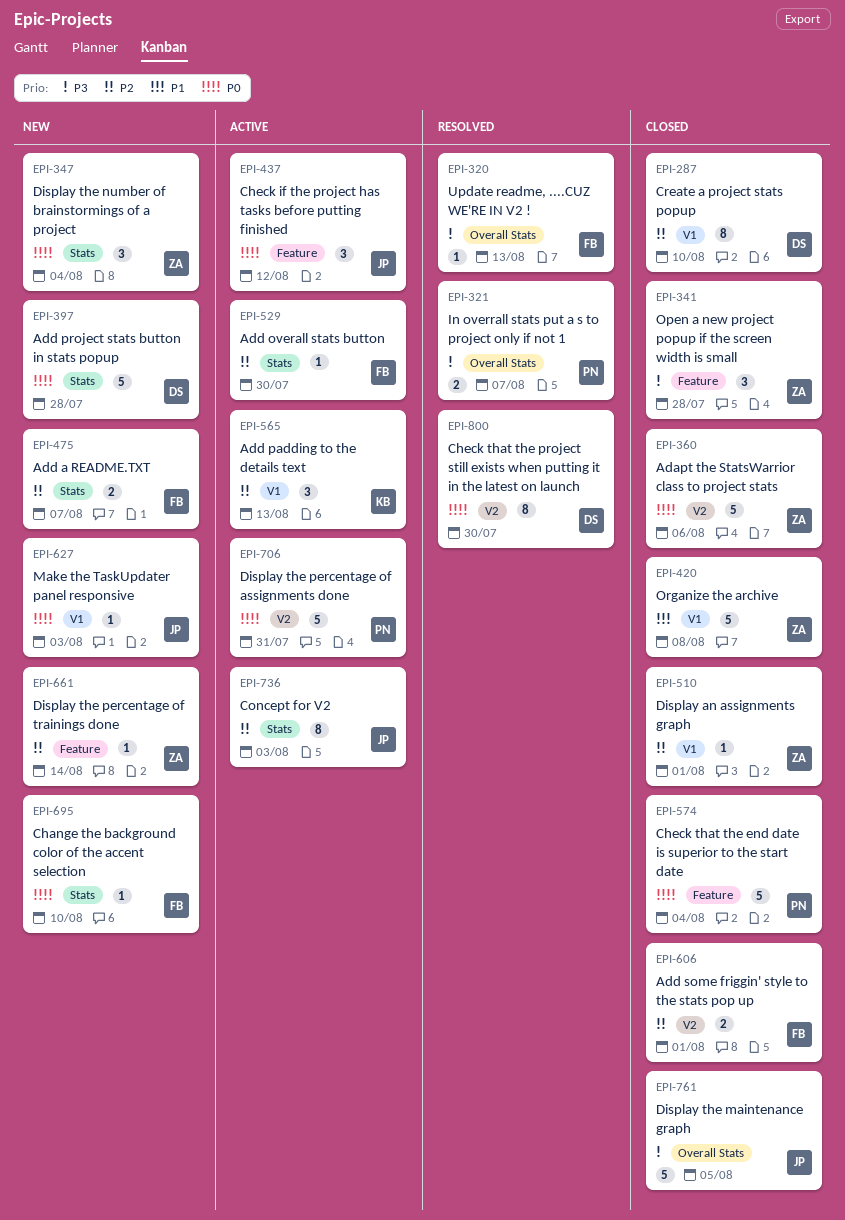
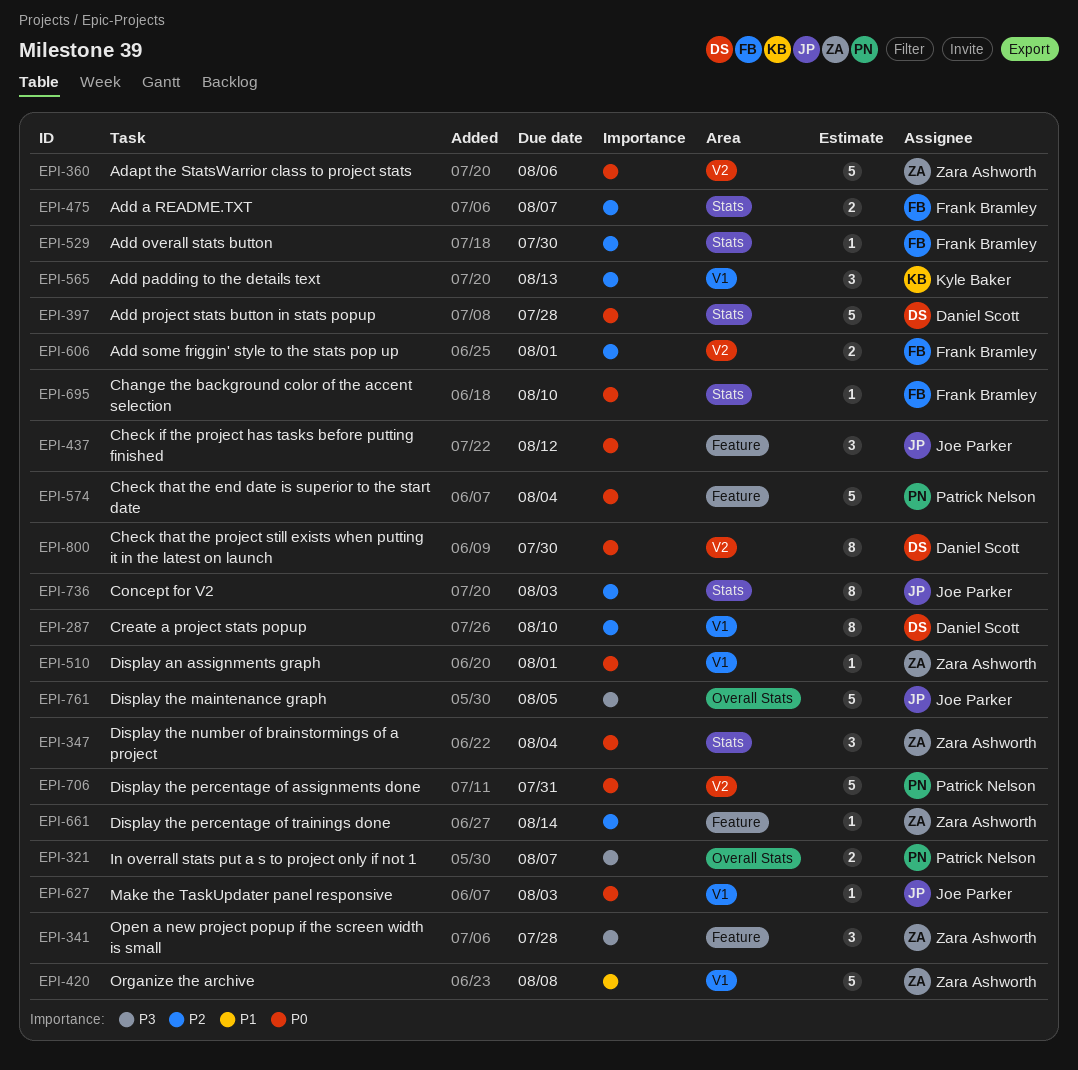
EPI-320: present -> none
EPI-510, priority: P2 -> P0

